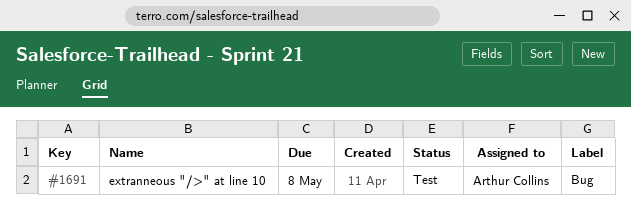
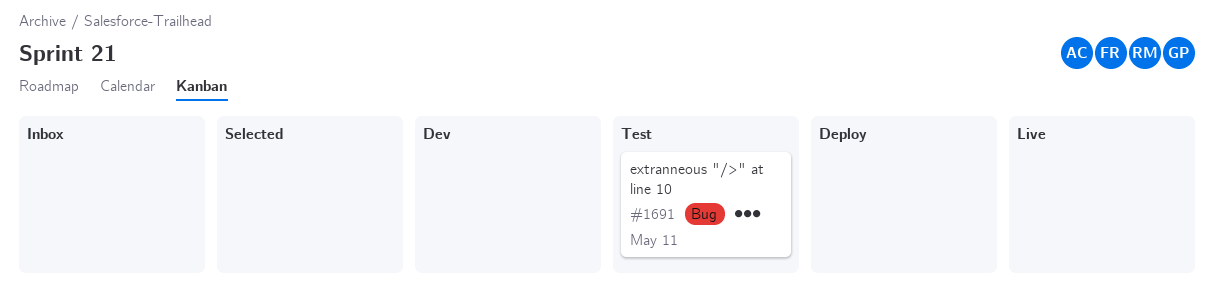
#1691, due: May 8 -> May 11

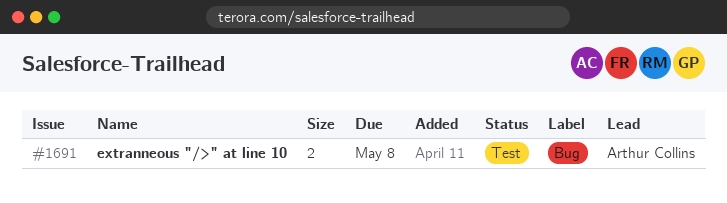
#1691, estimate: 3 -> 2
#1691, due: May 11 -> May 8

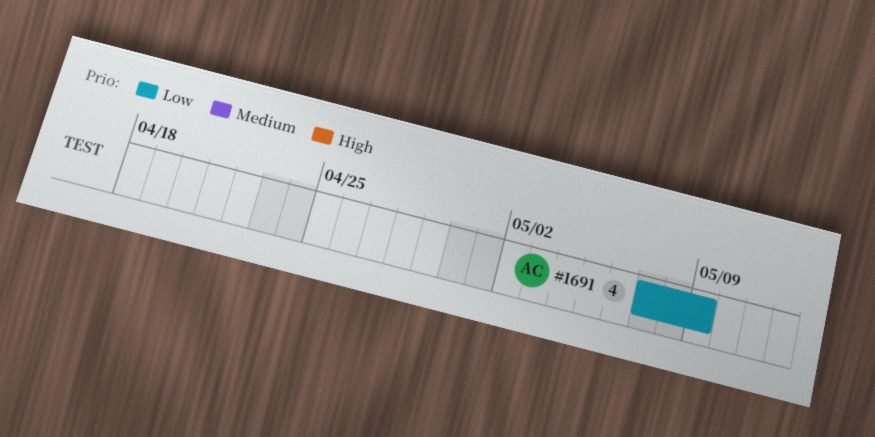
#1691, estimate: 2 -> 4
#1691, due: May 8 -> May 9

